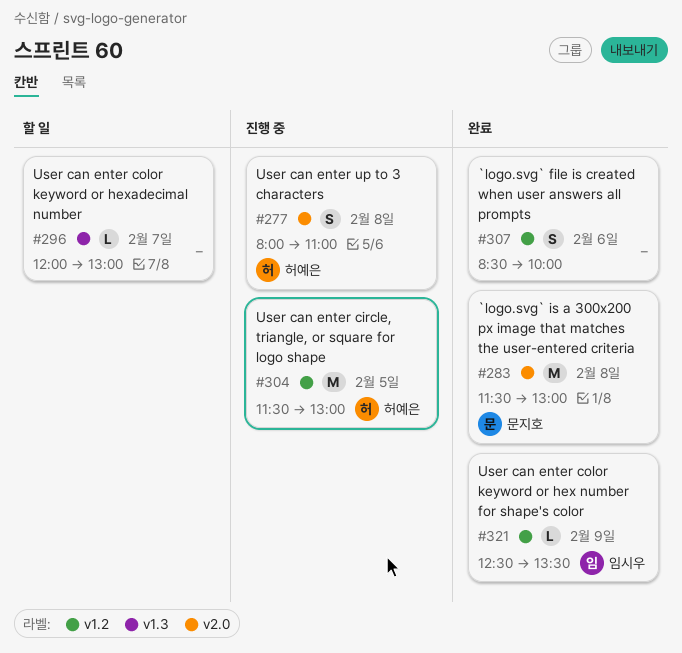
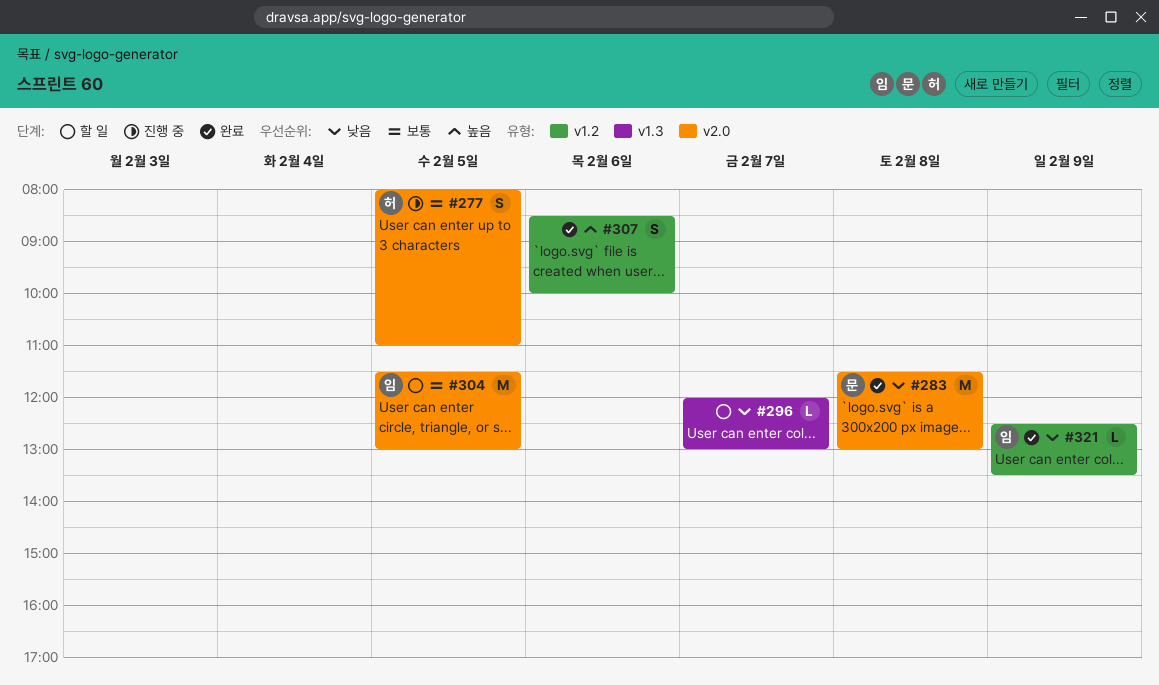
#277, day: Feb 8 -> Feb 5
#304, status: 진행 중 -> 할 일
#304, owner: 허예은 -> 임시우
#304, label: v1.2 -> v2.0

